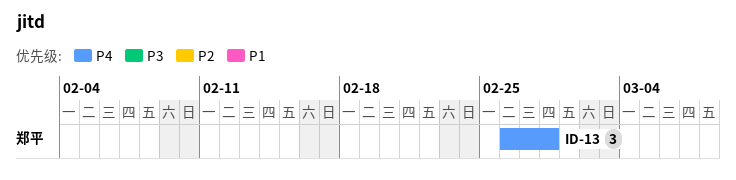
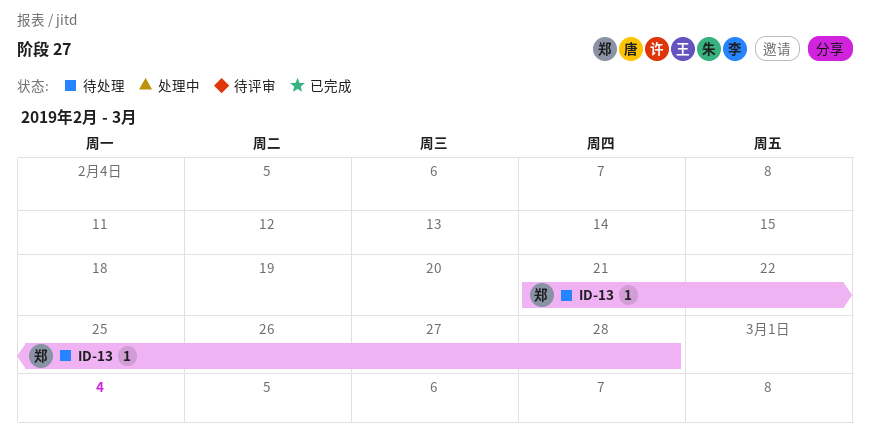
ID-13, estimate: 3 -> 1
ID-13, start: Feb 26 -> Feb 21

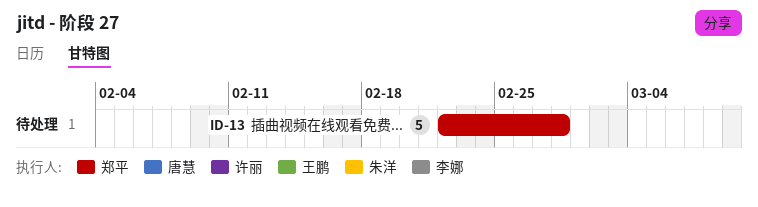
ID-13, estimate: 1 -> 5
ID-13, start: Feb 21 -> Feb 22

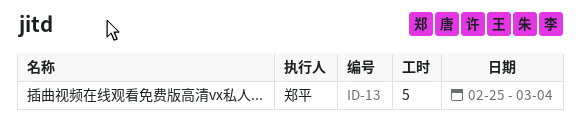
ID-13, start: Feb 22 -> Feb 25
ID-13, due: Feb 28 -> Mar 4

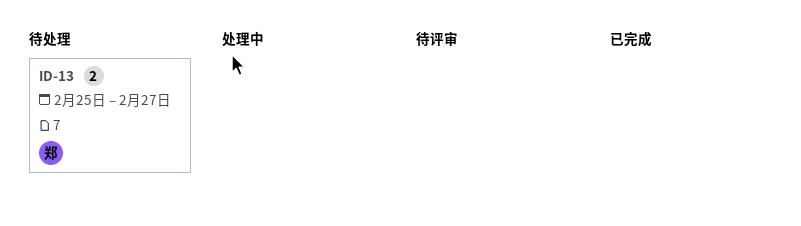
ID-13, estimate: 5 -> 2
ID-13, due: Mar 4 -> Feb 27

